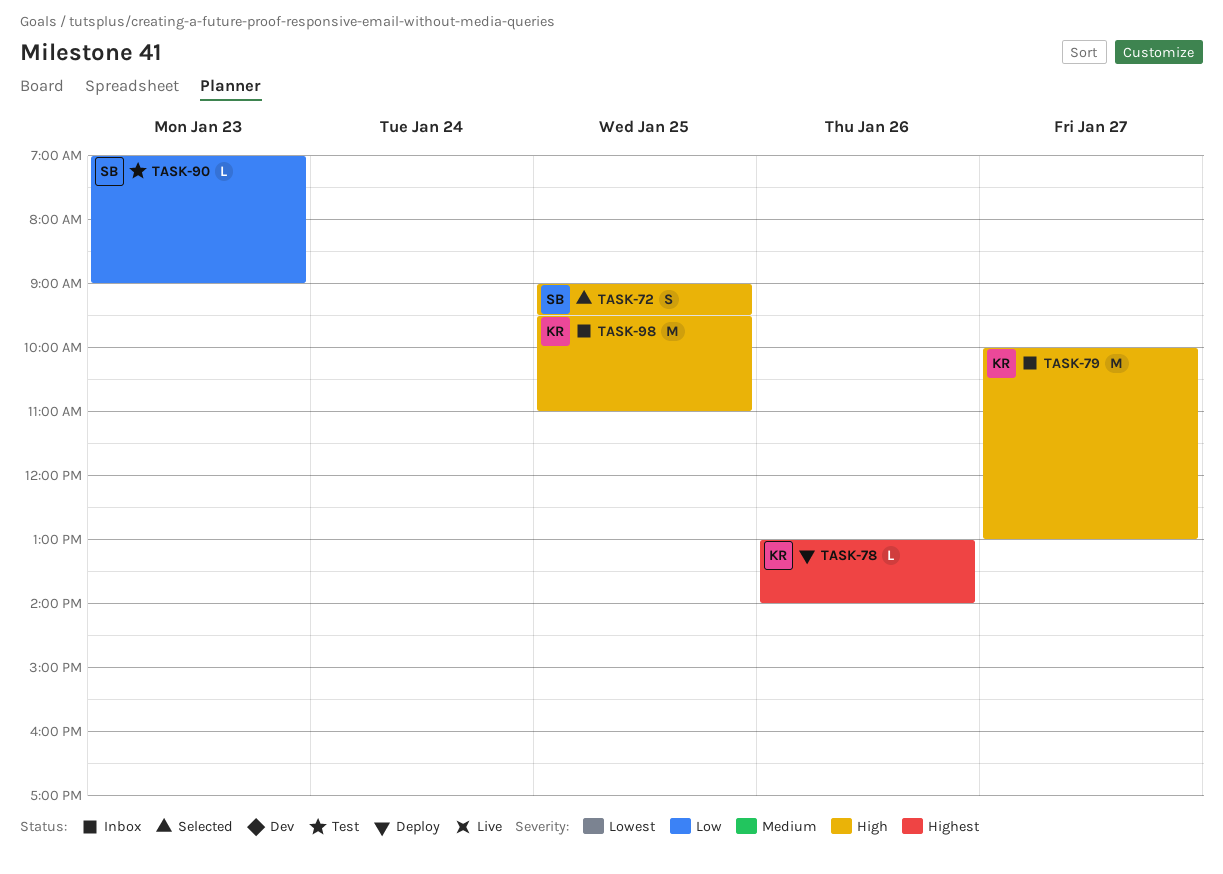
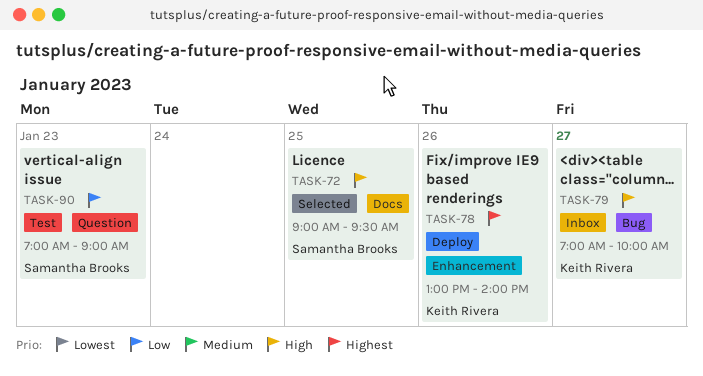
TASK-79, begins: 10:00 -> 07:00
TASK-79, ends: 13:00 -> 10:00
TASK-98: present -> none

